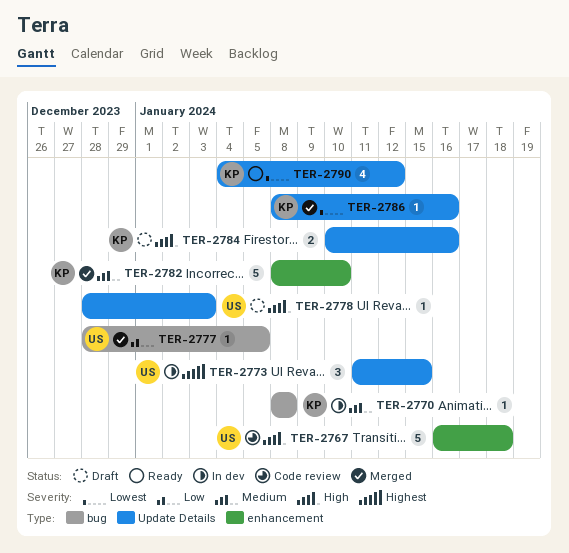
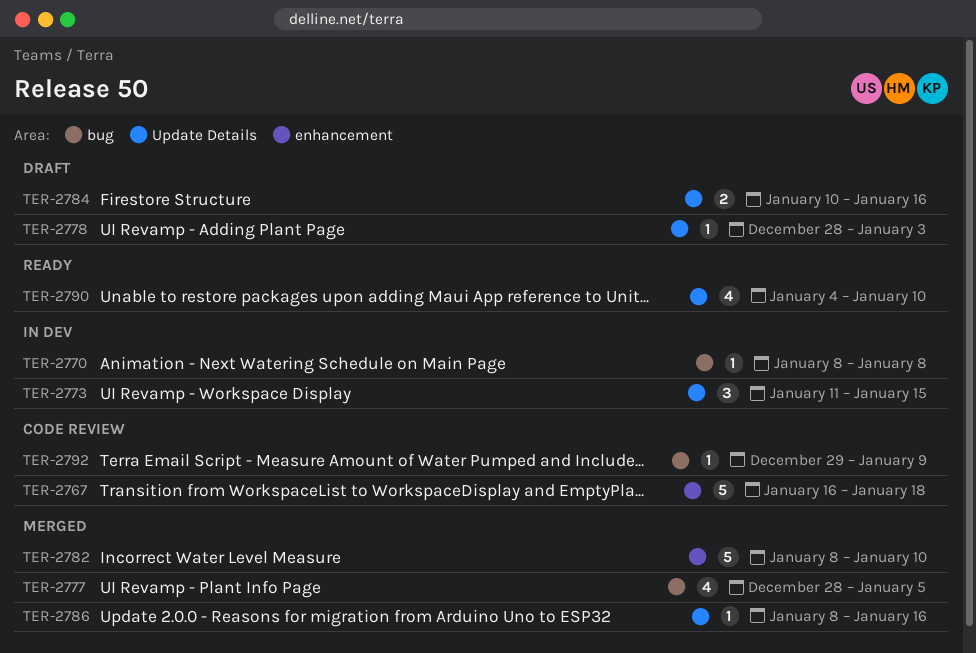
TER-2777, estimate: 1 -> 4
TER-2790, due: Jan 12 -> Jan 10
TER-2792: none -> present

